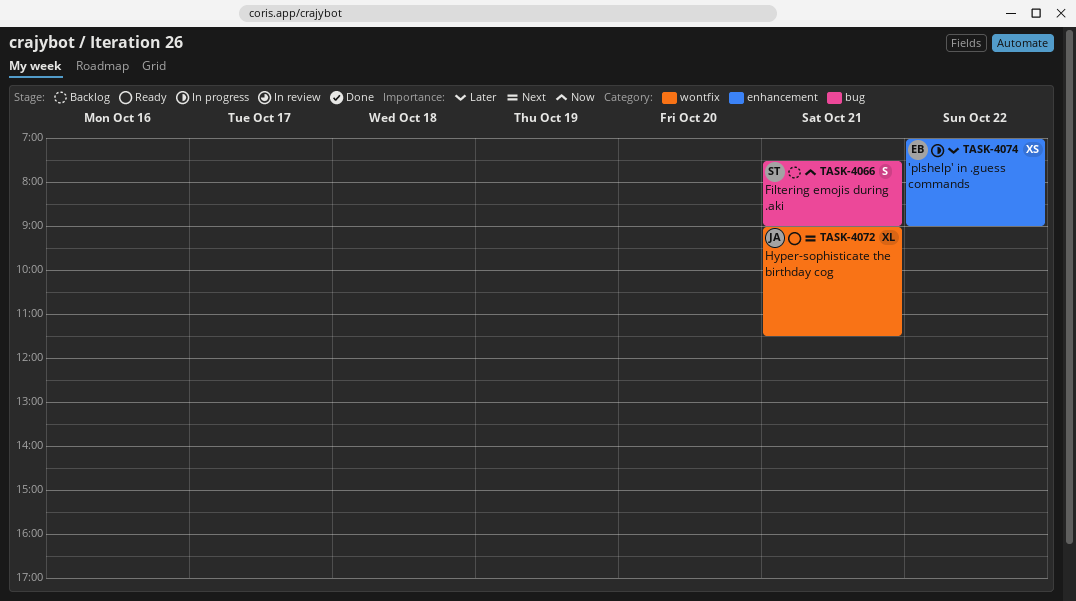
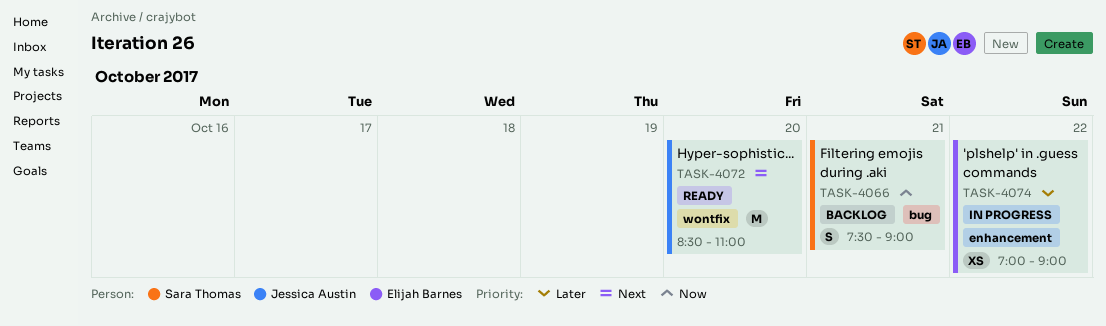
TASK-4072, estimate: XL -> M
TASK-4072, day: Oct 21 -> Oct 20
TASK-4072, begins: 09:00 -> 08:30
TASK-4072, ends: 11:30 -> 11:00

